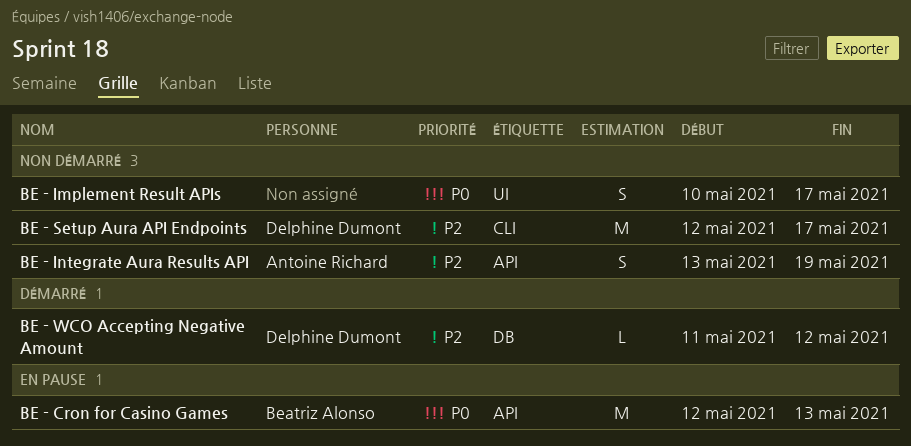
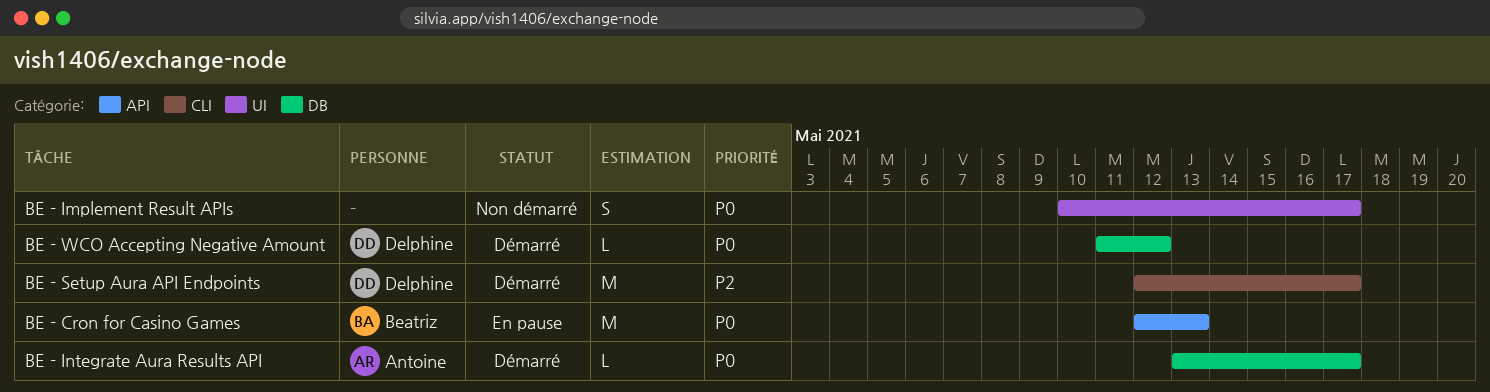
BE - Integrate Aura Results API, status: Non démarré -> Démarré
BE - Integrate Aura Results API, priority: P2 -> P0
BE - Integrate Aura Results API, label: API -> DB
BE - Integrate Aura Results API, estimate: S -> L
BE - Integrate Aura Results API, due: May 19 -> May 17
BE - Setup Aura API Endpoints, status: Non démarré -> Démarré
BE - WCO Accepting Negative Amount, priority: P2 -> P0

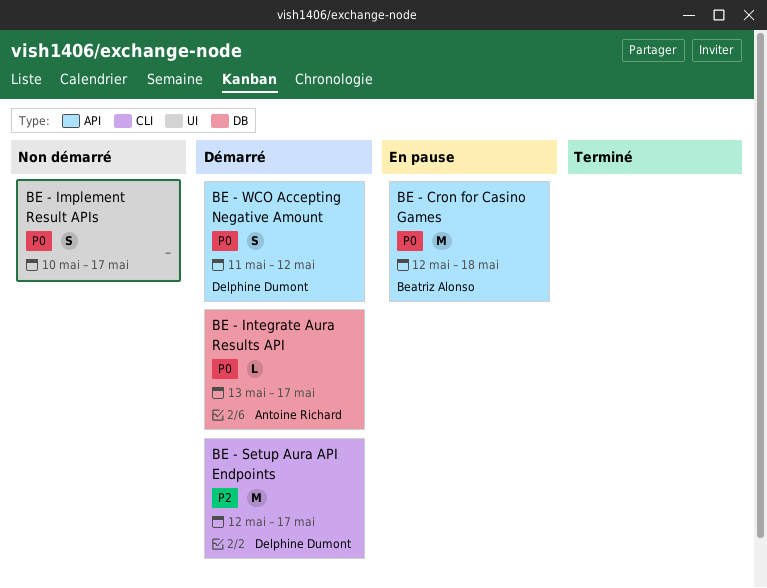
BE - Cron for Casino Games, due: May 13 -> May 18
BE - WCO Accepting Negative Amount, label: DB -> API
BE - WCO Accepting Negative Amount, estimate: L -> S

